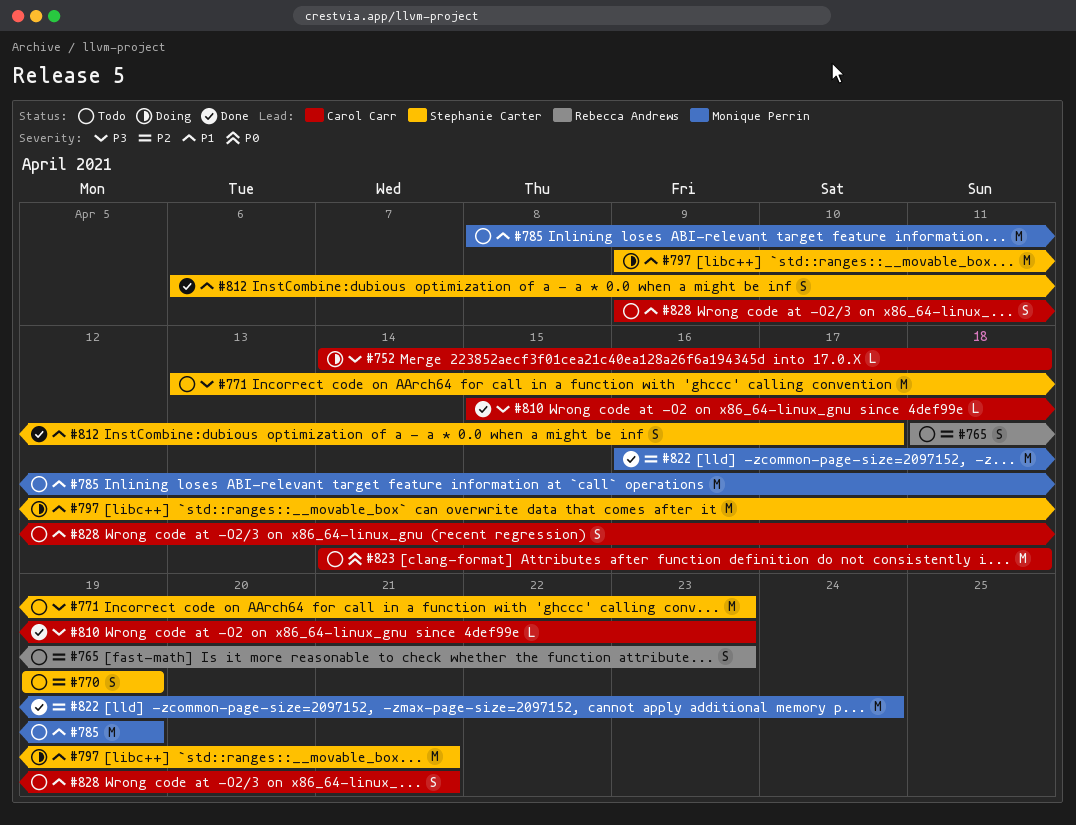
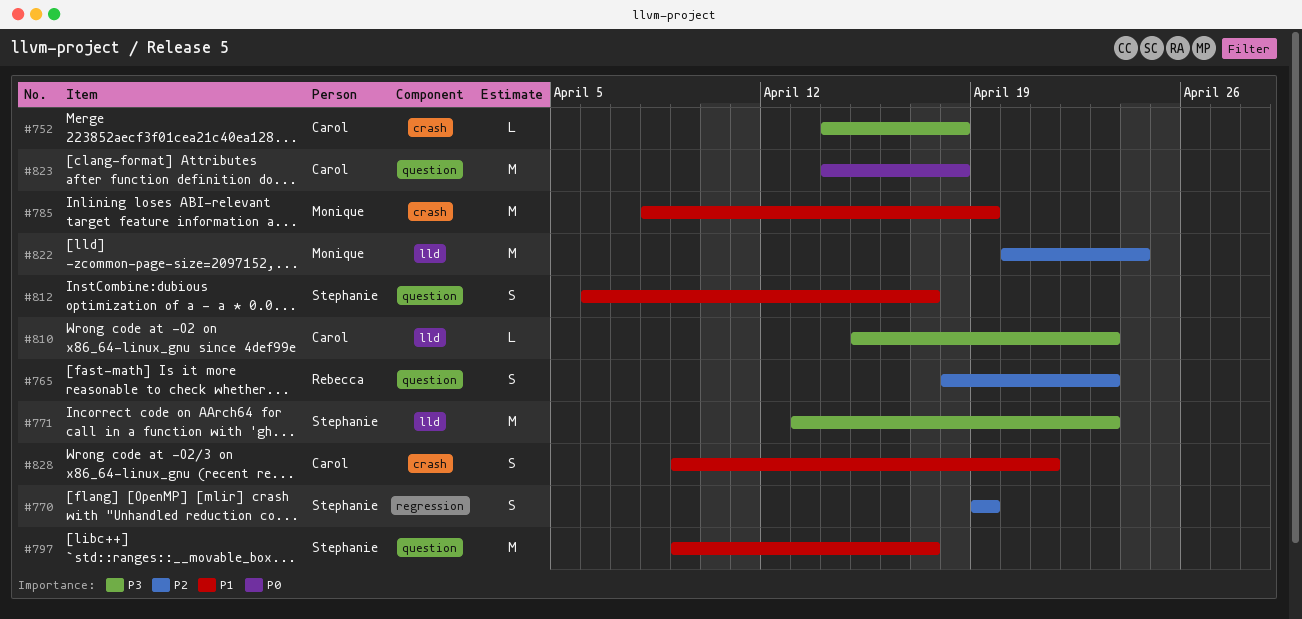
#797, due: Apr 21 -> Apr 17
#822, start: Apr 16 -> Apr 20

